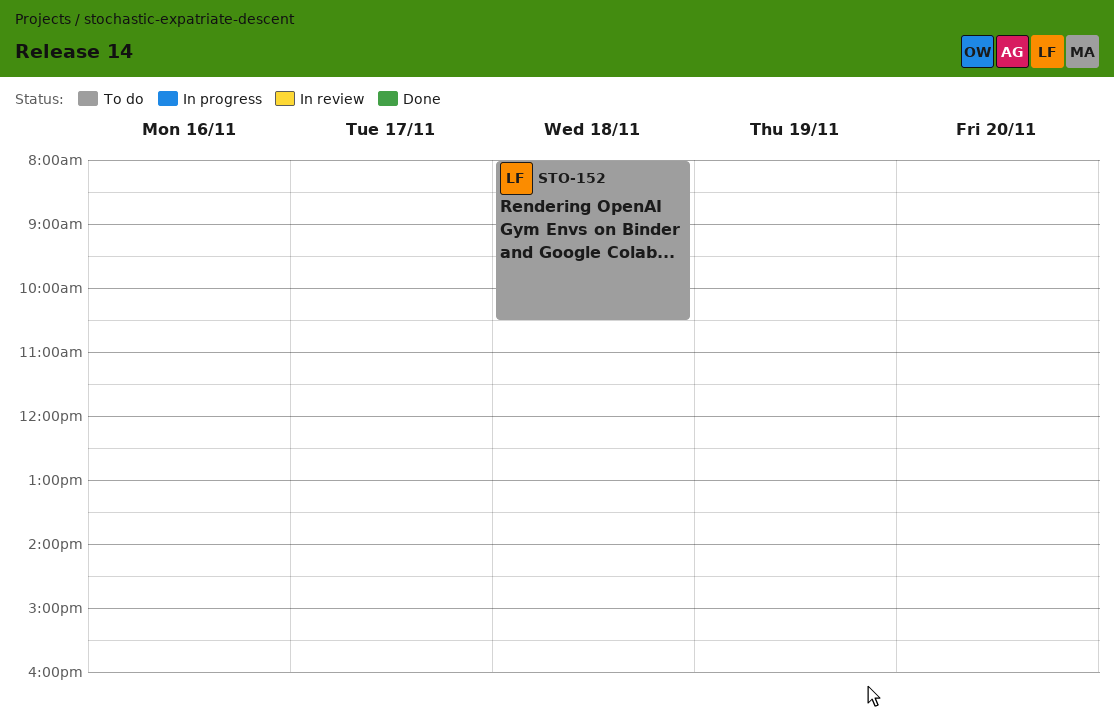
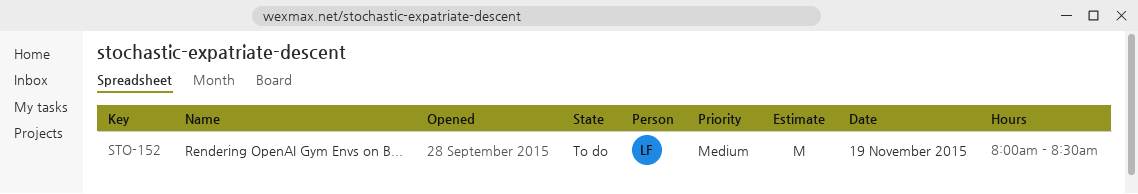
STO-152, day: Nov 18 -> Nov 19
STO-152, ends: 10:30 -> 08:30

